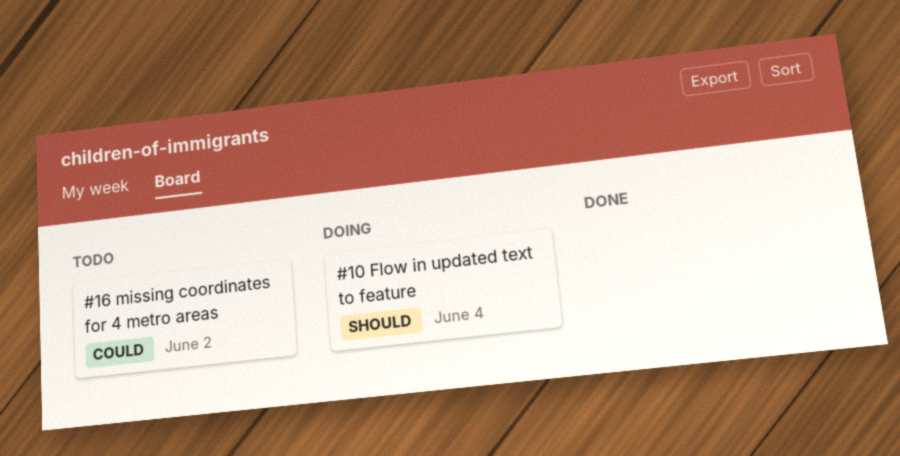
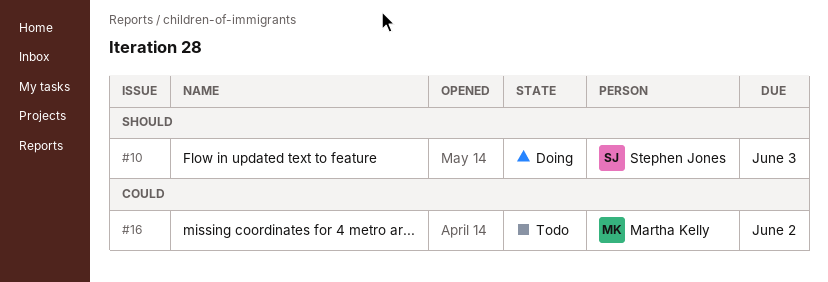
#10, due: Jun 4 -> Jun 3

